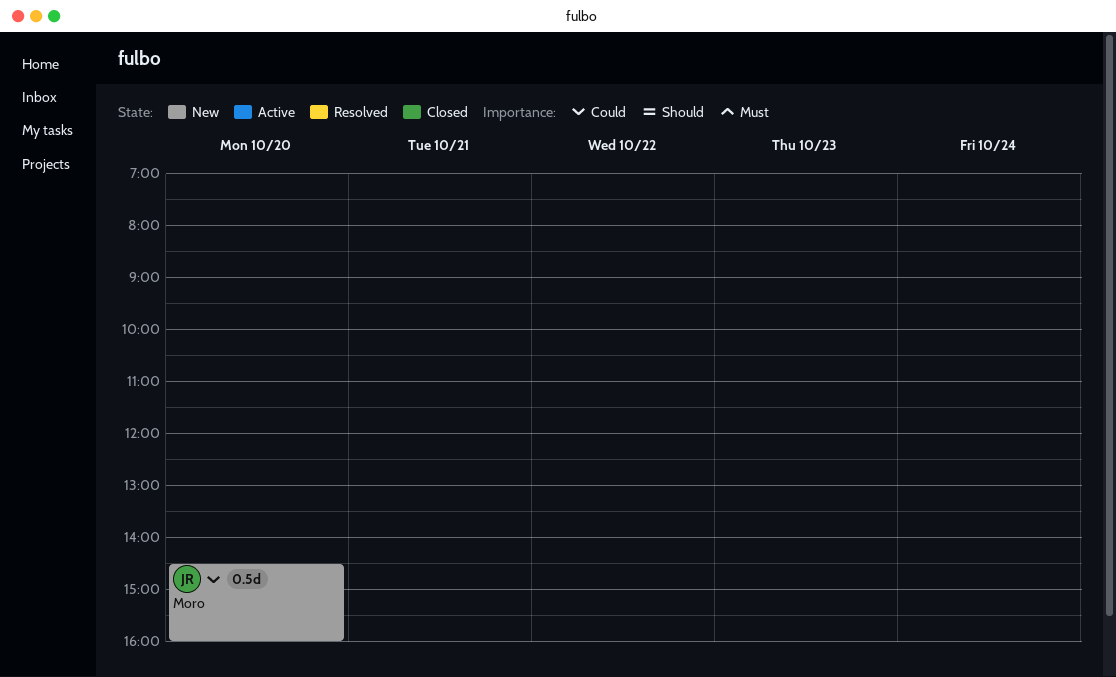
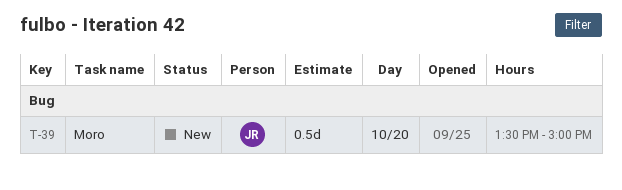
Moro, begins: 14:30 -> 13:30
Moro, ends: 16:00 -> 15:00

